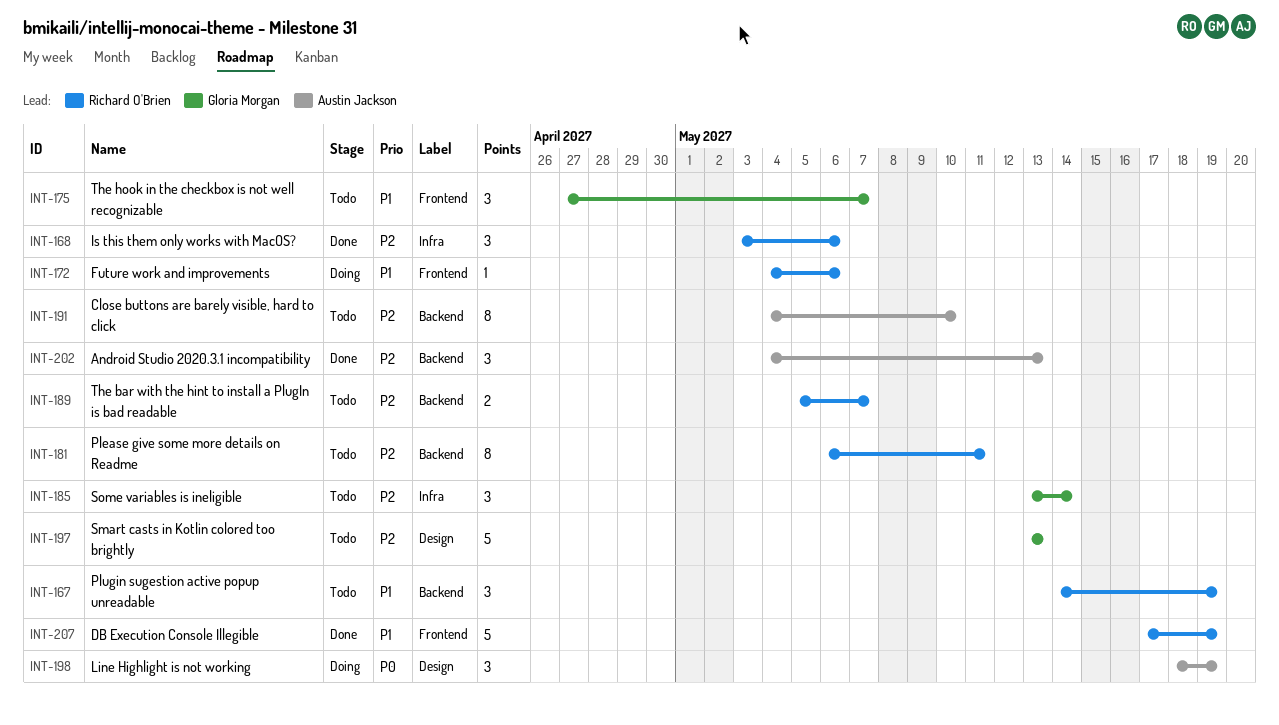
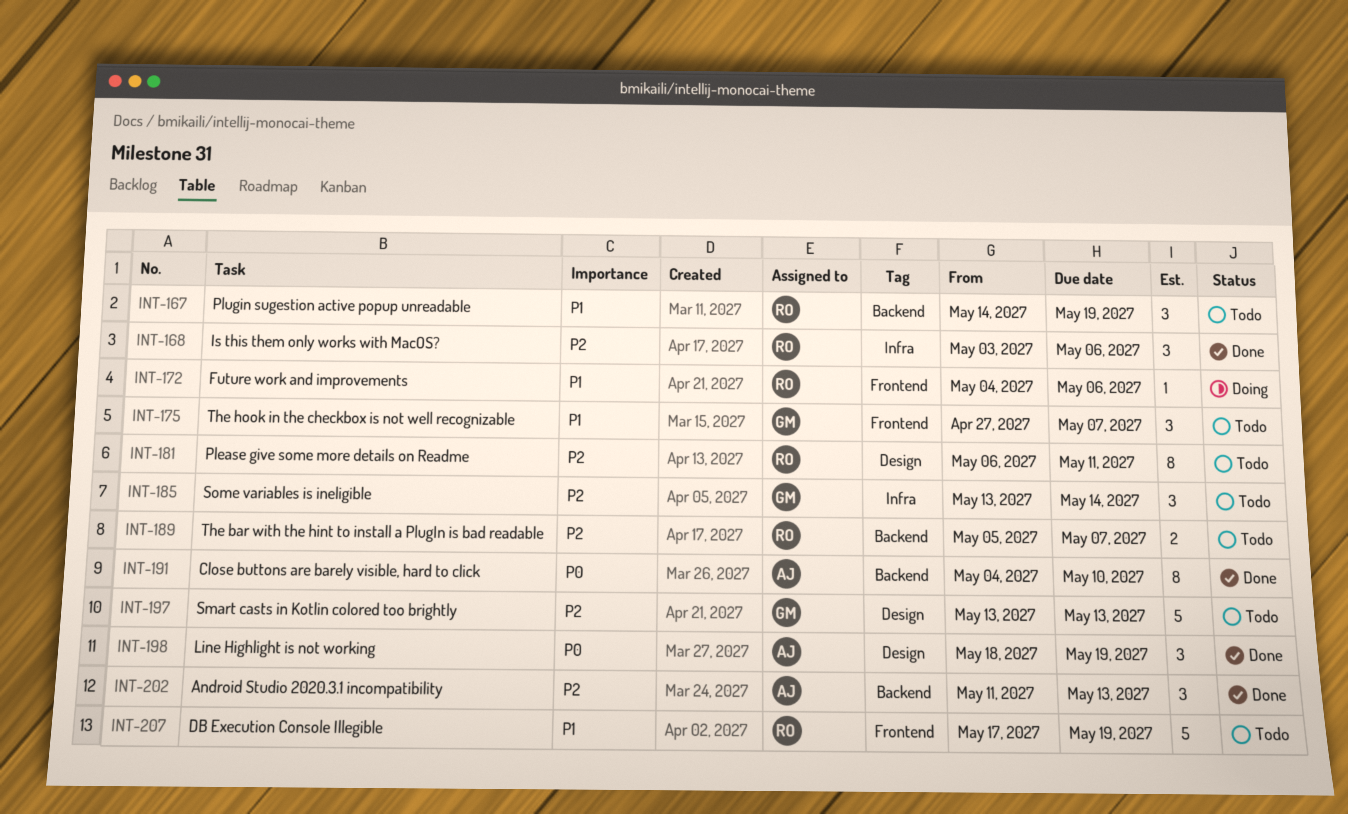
INT-181, label: Backend -> Design
INT-191, status: Todo -> Done
INT-191, priority: P2 -> P0
INT-198, status: Doing -> Done
INT-202, start: May 4 -> May 11
INT-207, status: Done -> Todo

